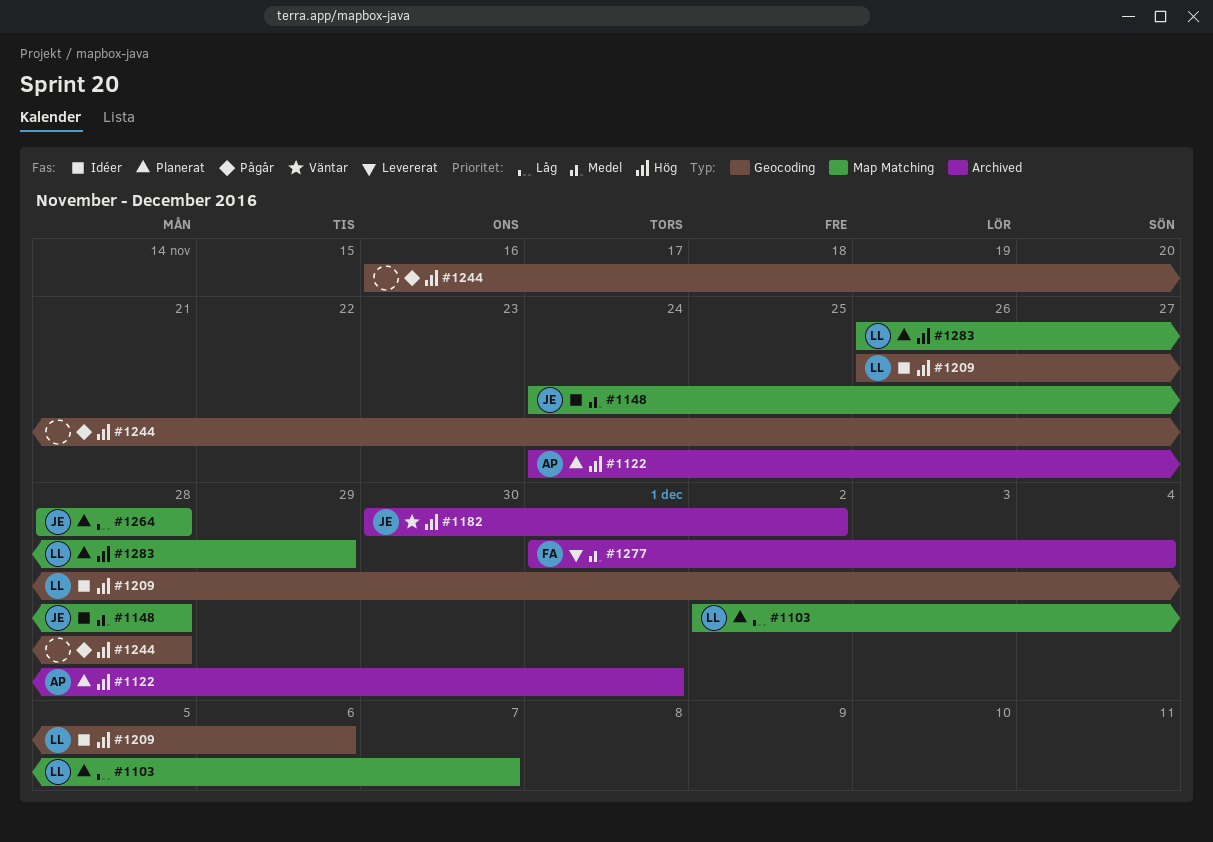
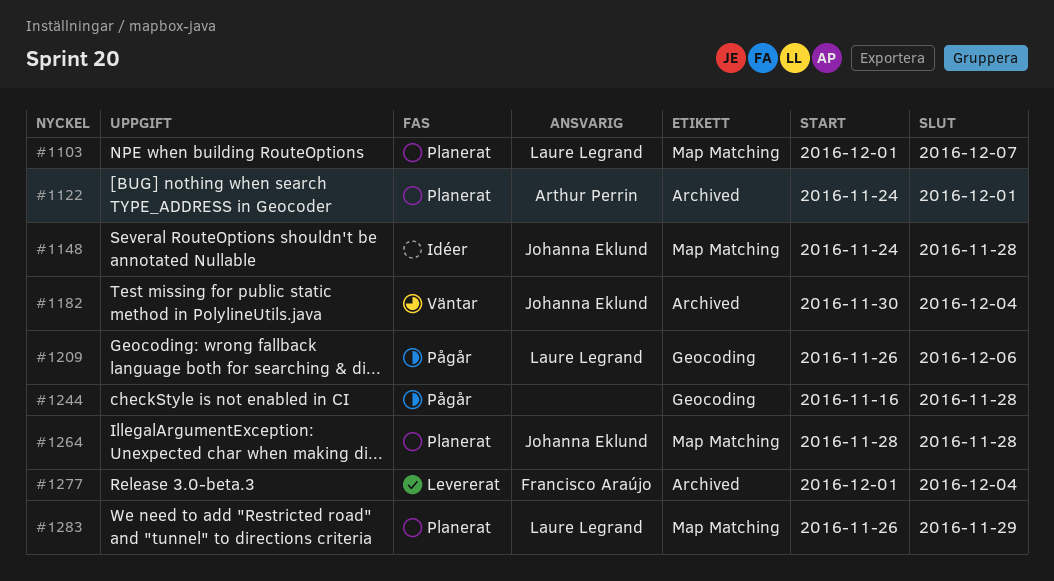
#1103, start: Dec 2 -> Dec 1
#1182, due: Dec 2 -> Dec 4
#1209, status: Idéer -> Pågår

